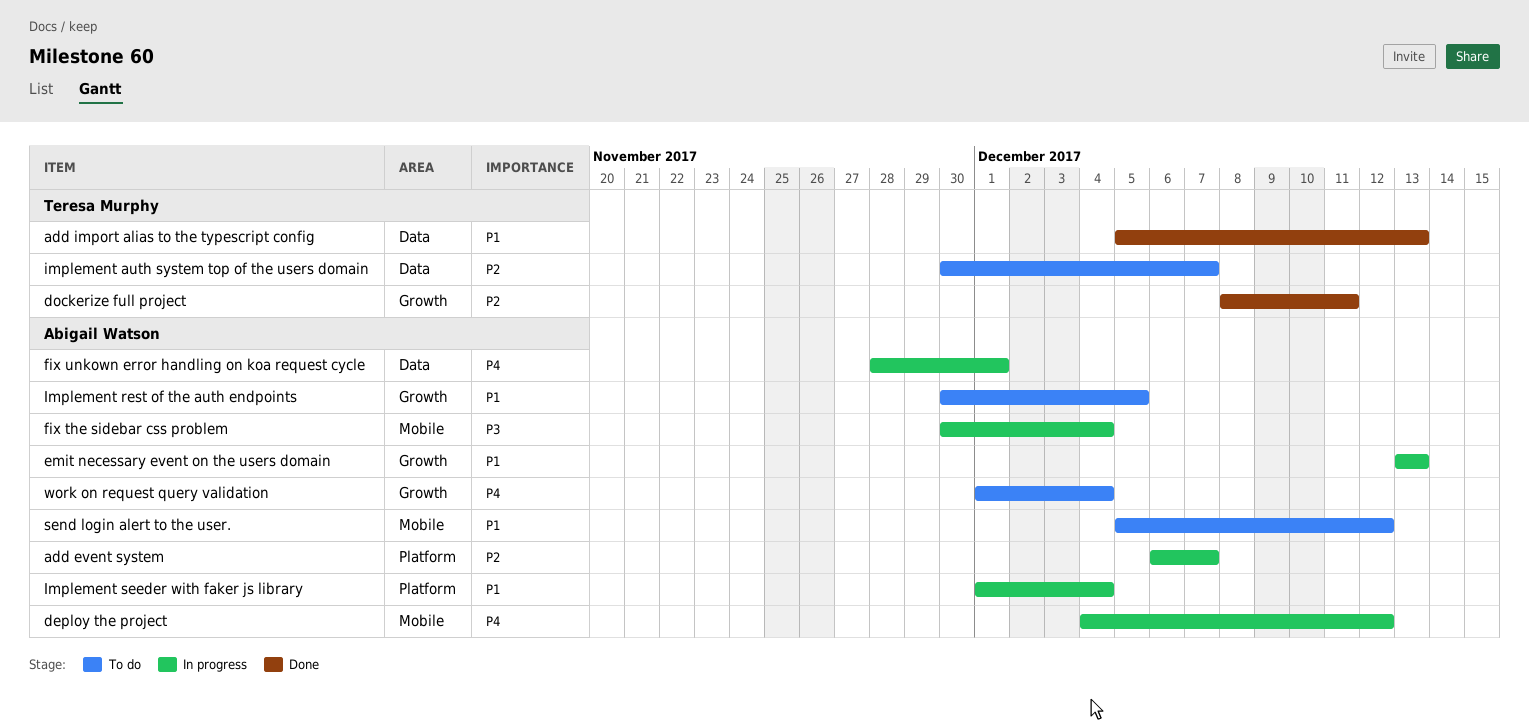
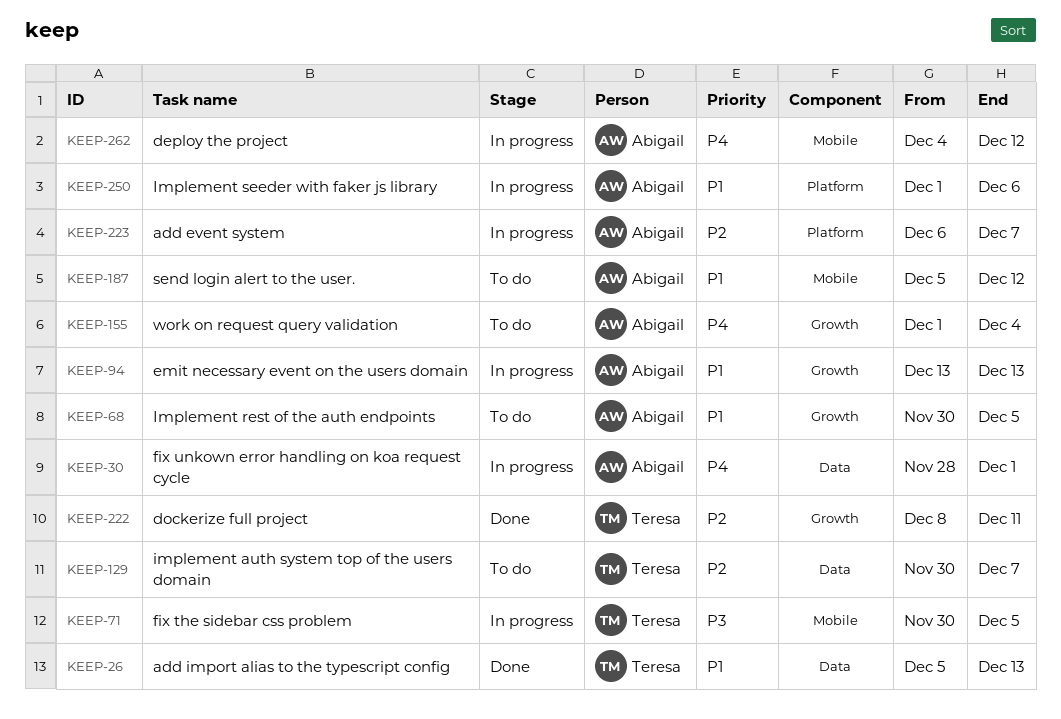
fix the sidebar css problem, owner: Abigail Watson -> Teresa Murphy
fix the sidebar css problem, due: Dec 4 -> Dec 5
Implement seeder with faker js library, due: Dec 4 -> Dec 6

